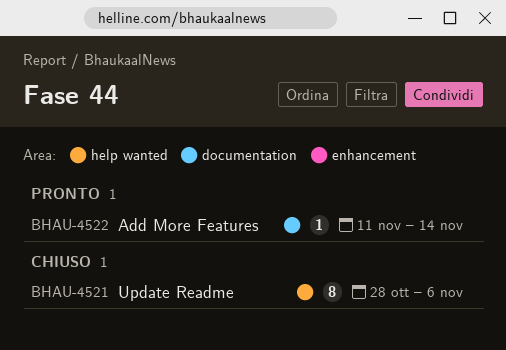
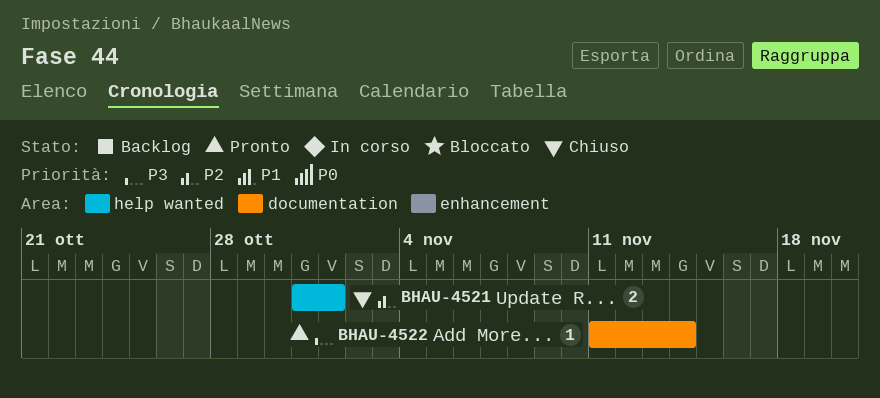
BHAU-4521, estimate: 8 -> 2
BHAU-4521, start: Oct 28 -> Oct 31
BHAU-4521, due: Nov 6 -> Nov 1

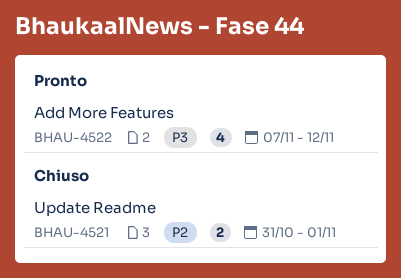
BHAU-4522, estimate: 1 -> 4
BHAU-4522, start: Nov 11 -> Nov 7
BHAU-4522, due: Nov 14 -> Nov 12

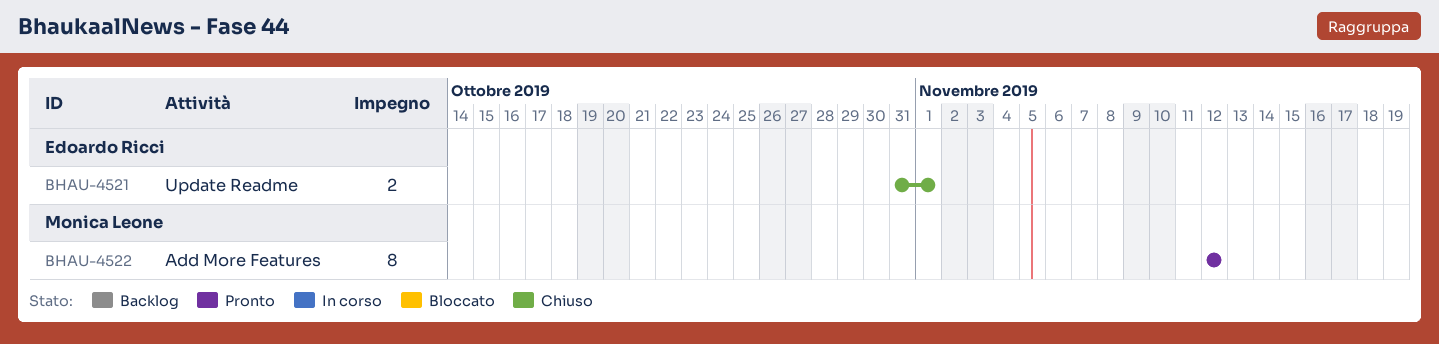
BHAU-4522, estimate: 4 -> 8
BHAU-4522, start: Nov 7 -> Nov 12

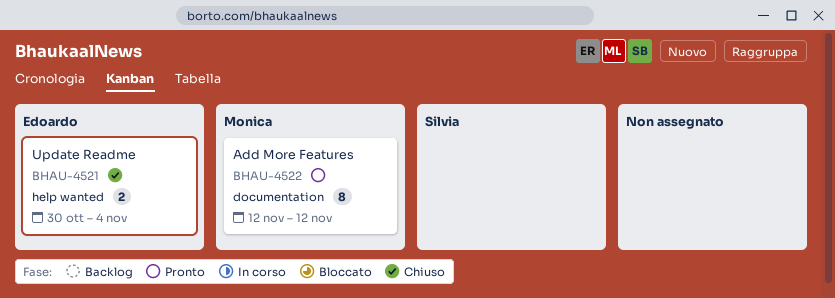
BHAU-4521, start: Oct 31 -> Oct 30
BHAU-4521, due: Nov 1 -> Nov 4

